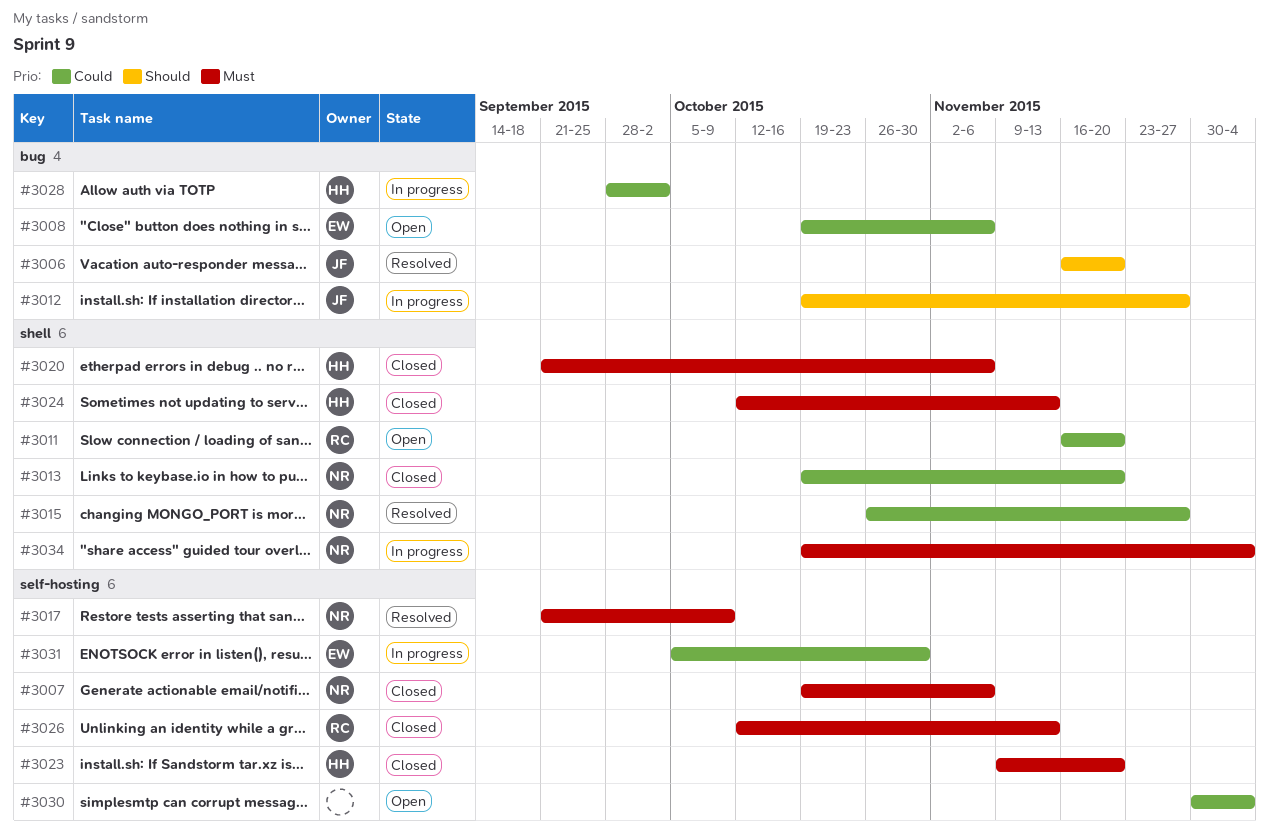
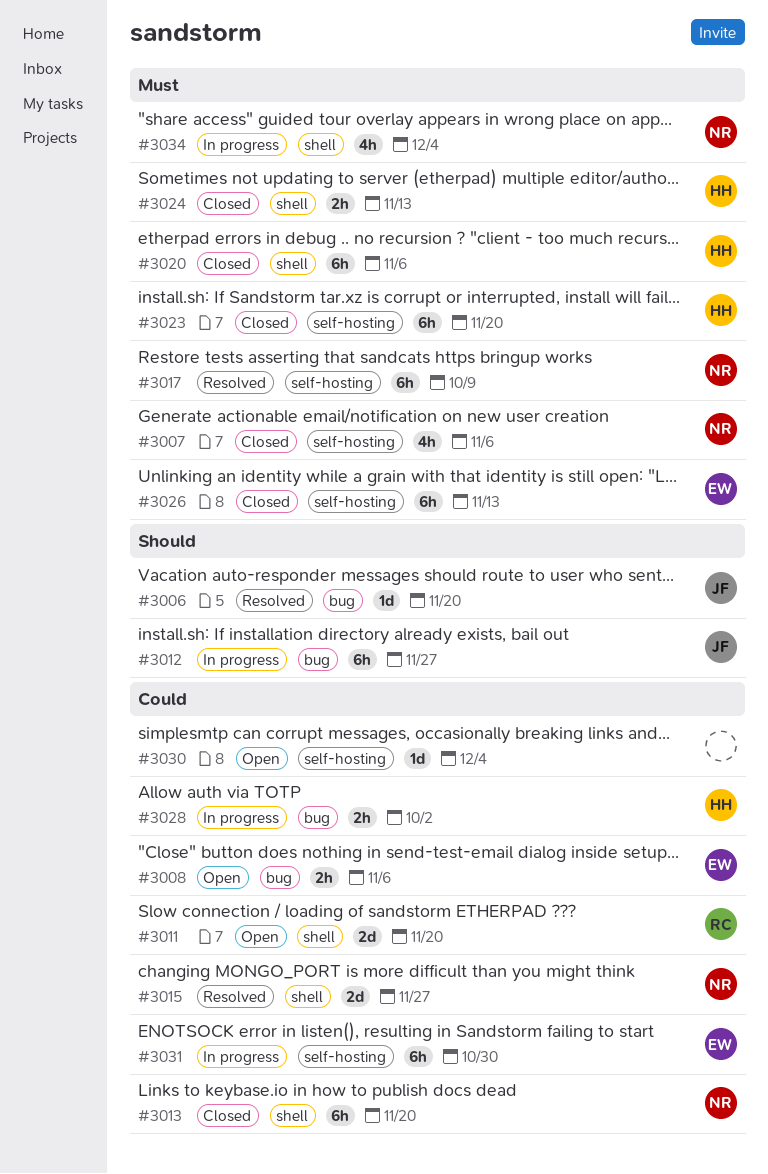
#3026, owner: RC -> EW

